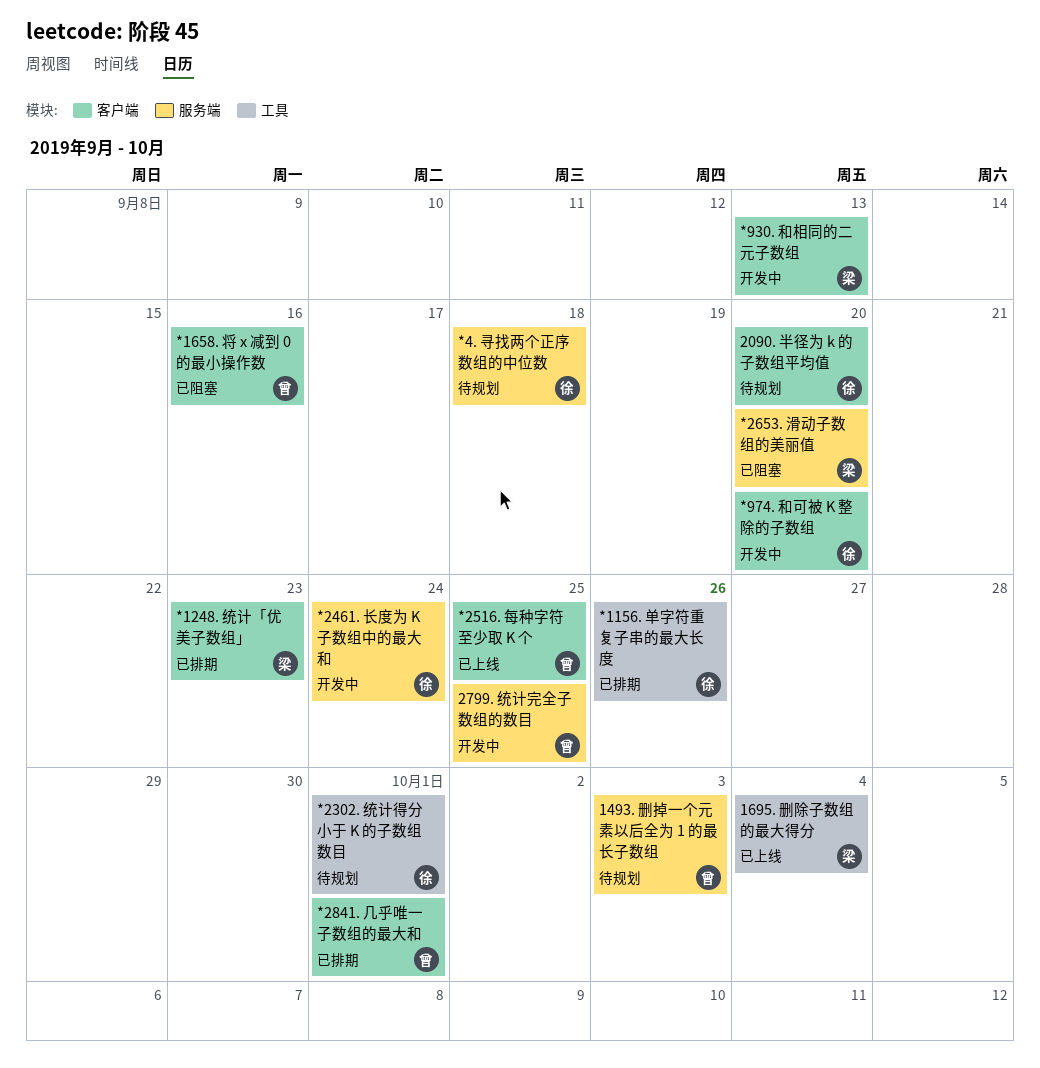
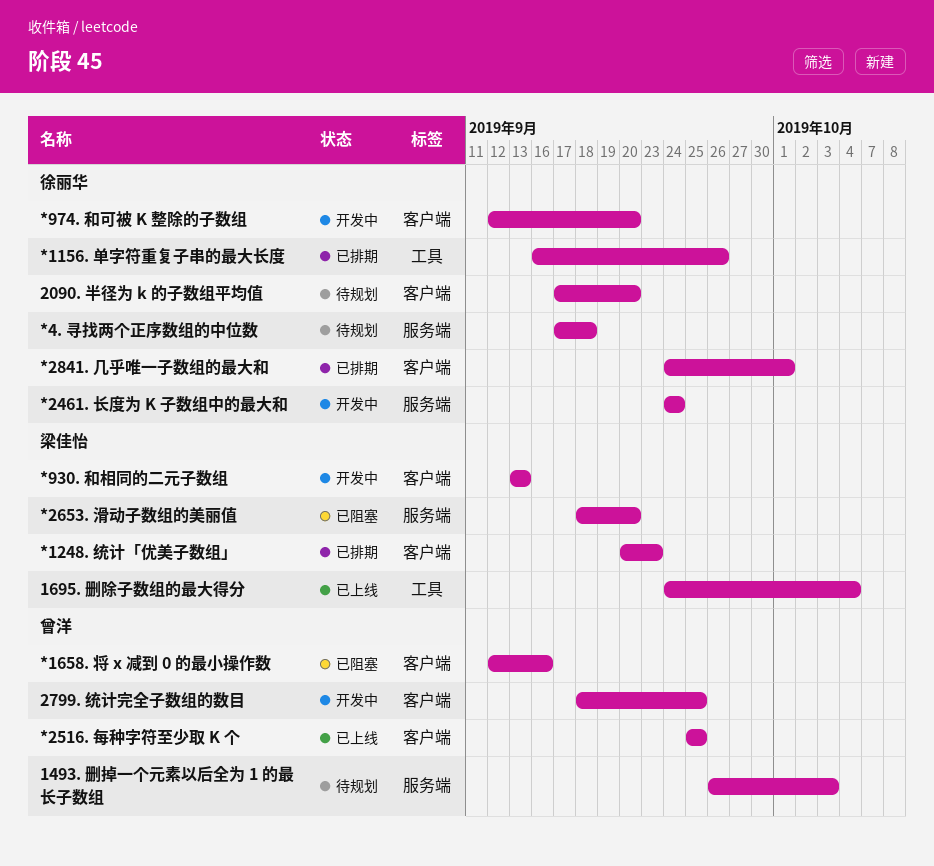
*2302. 统计得分小于 K 的子数组数目: present -> none
*2841. 几乎唯一子数组的最大和, owner: 曾洋 -> 徐丽华
2799. 统计完全子数组的数目, label: 服务端 -> 客户端

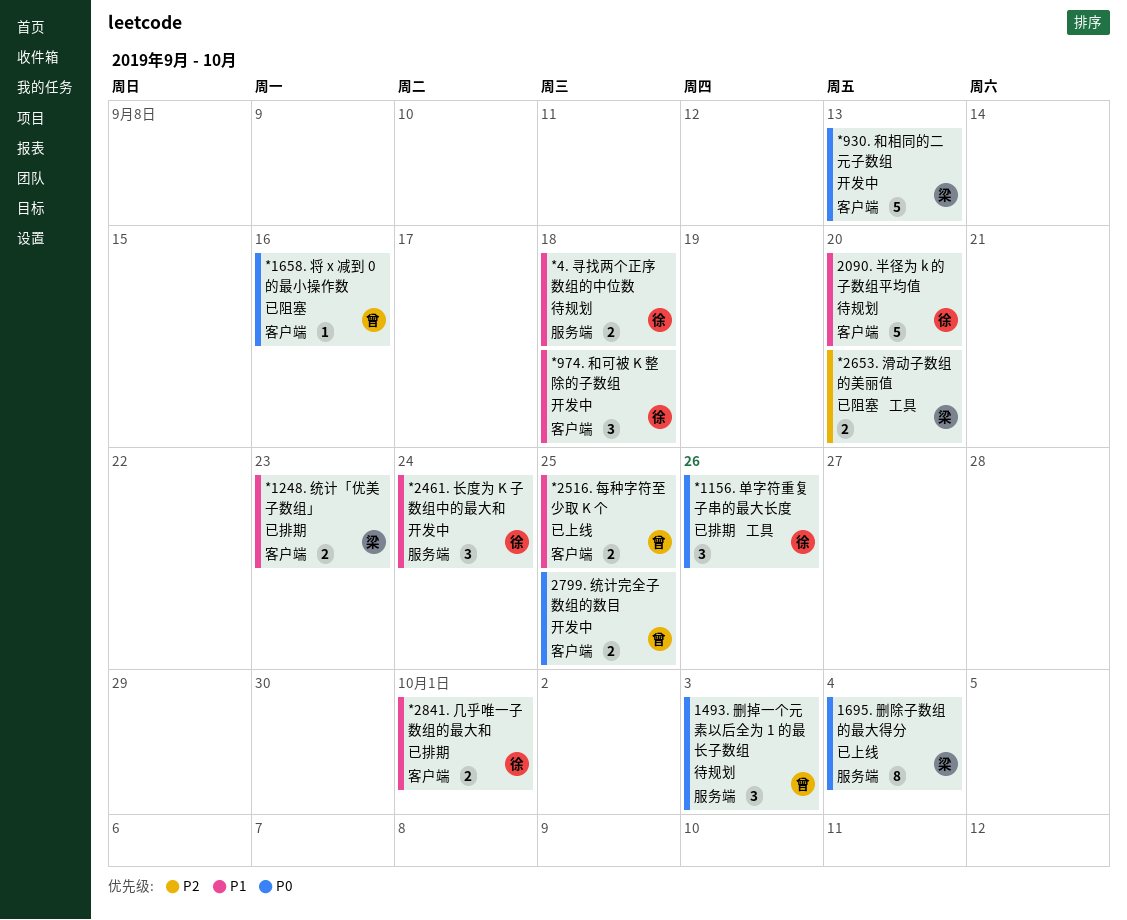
*2653. 滑动子数组的美丽值, label: 服务端 -> 工具
*974. 和可被 K 整除的子数组, due: Sep 20 -> Sep 18
1695. 删除子数组的最大得分, label: 工具 -> 服务端

